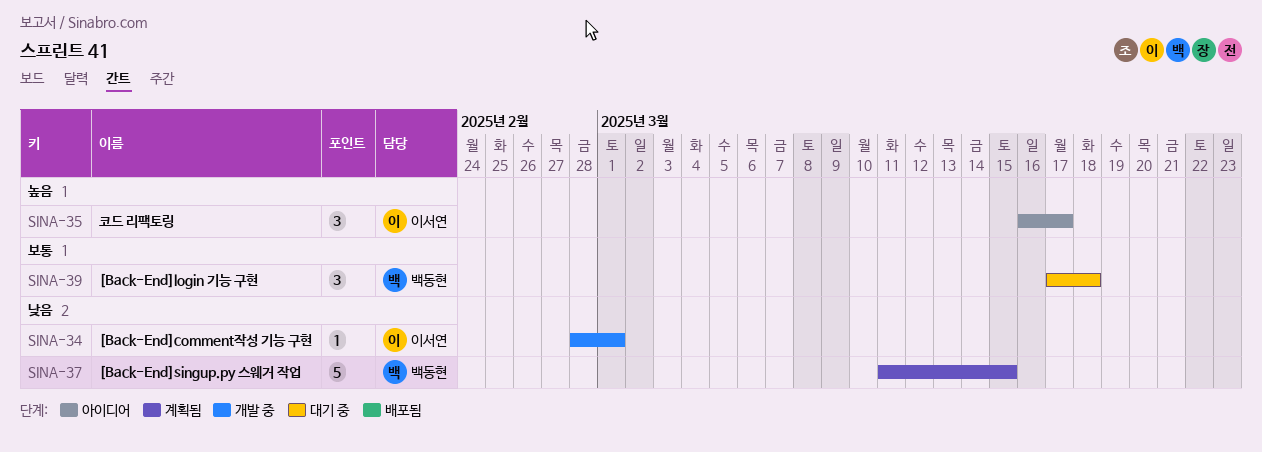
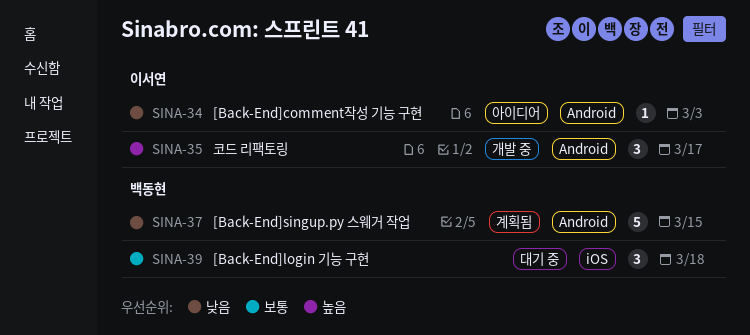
SINA-34, status: 개발 중 -> 아이디어
SINA-34, due: Mar 1 -> Mar 3
SINA-35, status: 아이디어 -> 개발 중

